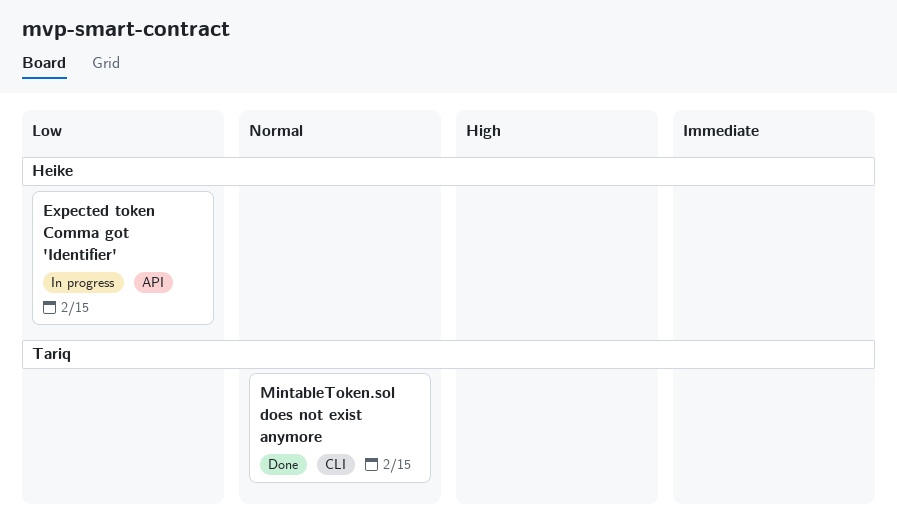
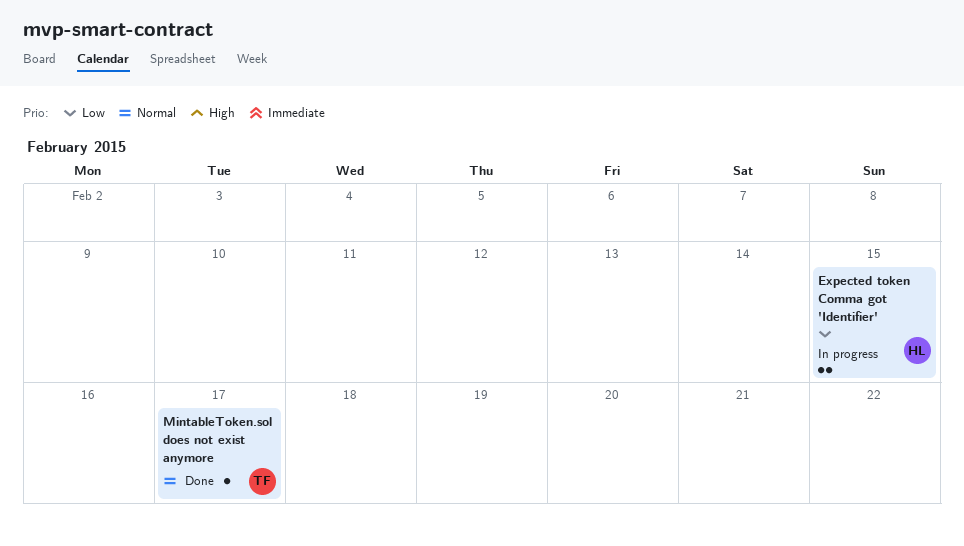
MintableToken.sol does not exist anymore, due: Feb 15 -> Feb 17

